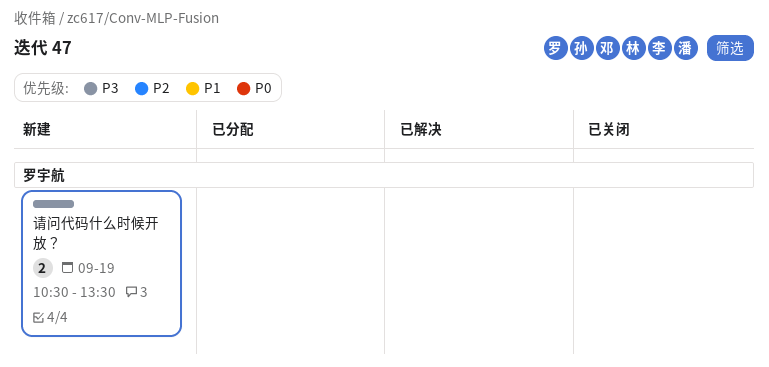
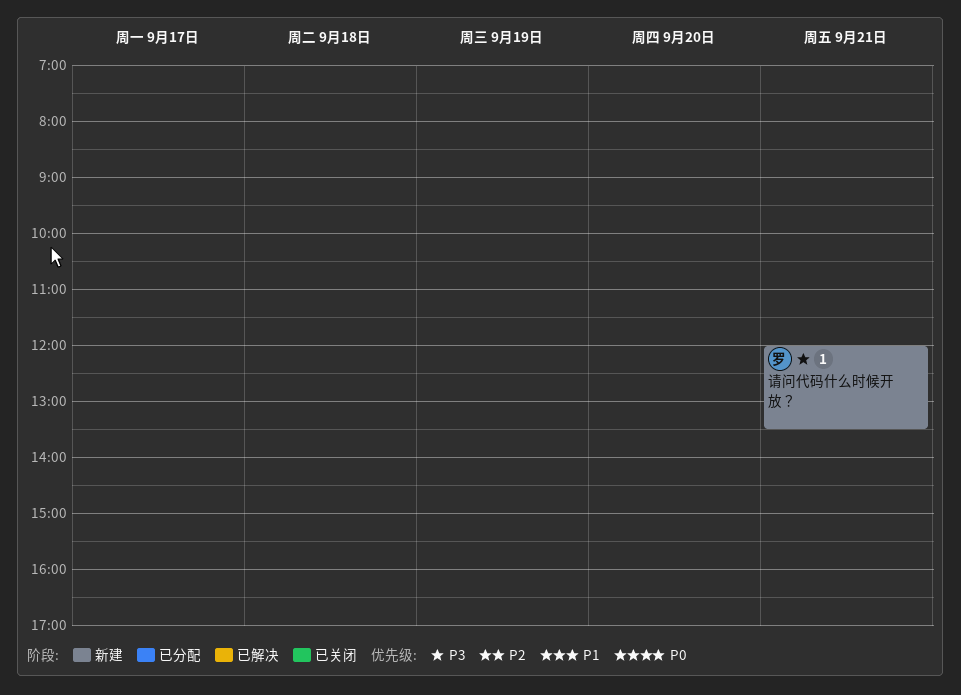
请问代码什么时候开放？, estimate: 2 -> 1
请问代码什么时候开放？, day: Sep 19 -> Sep 21
请问代码什么时候开放？, begins: 10:30 -> 12:00

